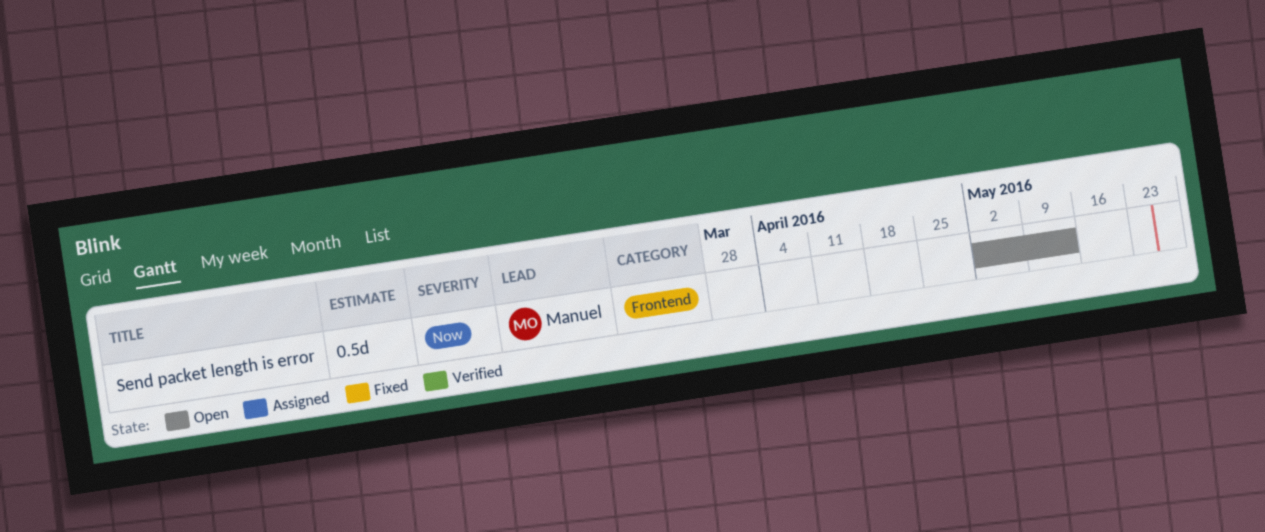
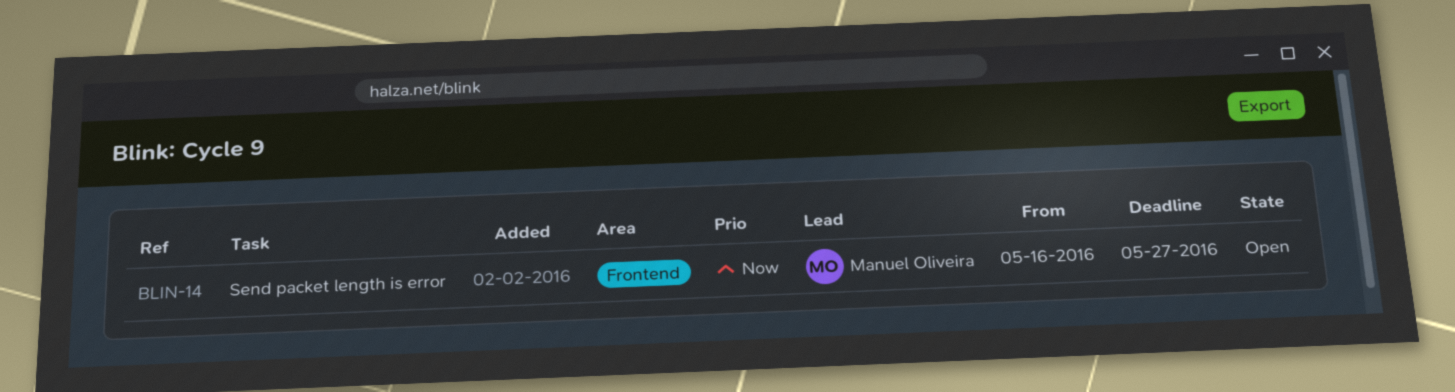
Send packet length is error, start: May 2 -> May 16
Send packet length is error, due: May 13 -> May 27

